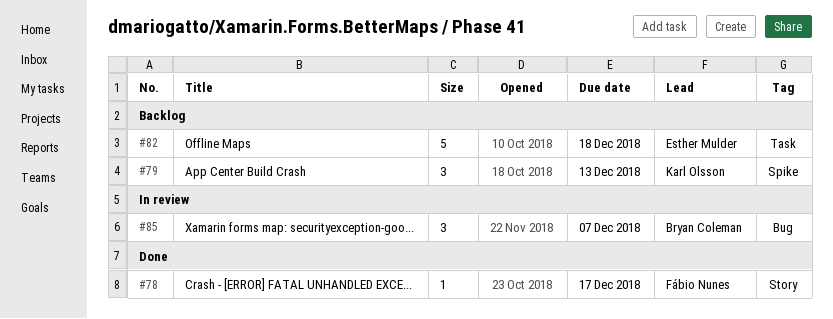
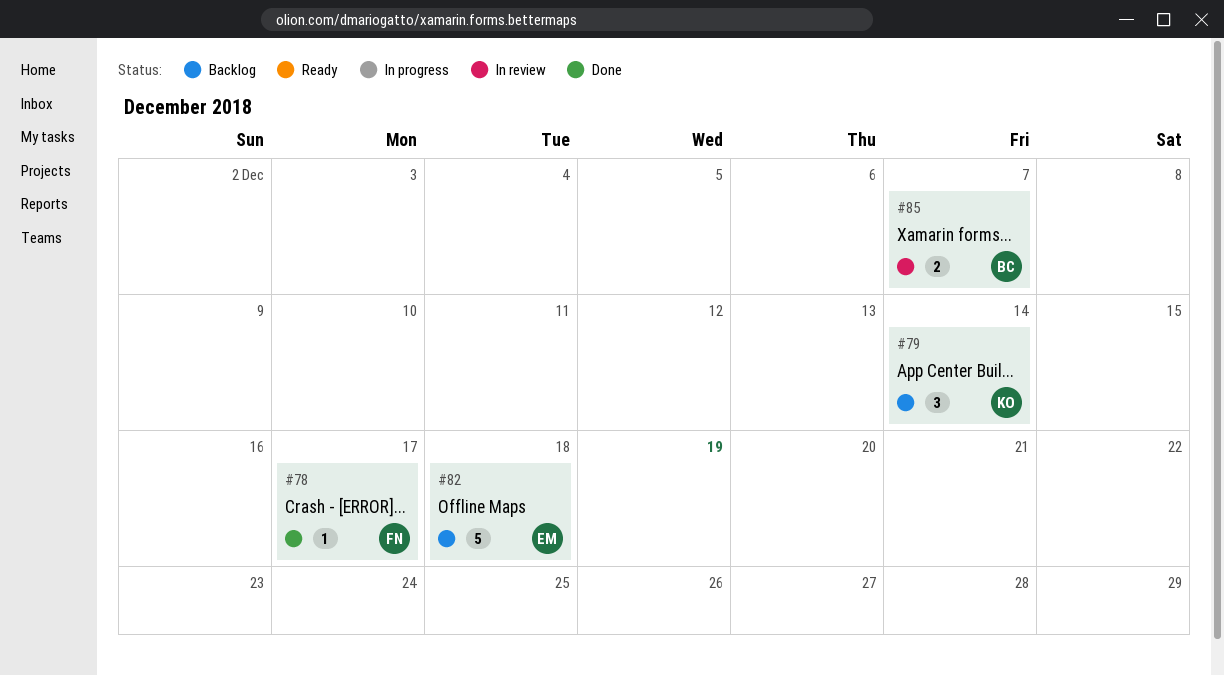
#79, due: Dec 13 -> Dec 14
#85, estimate: 3 -> 2

